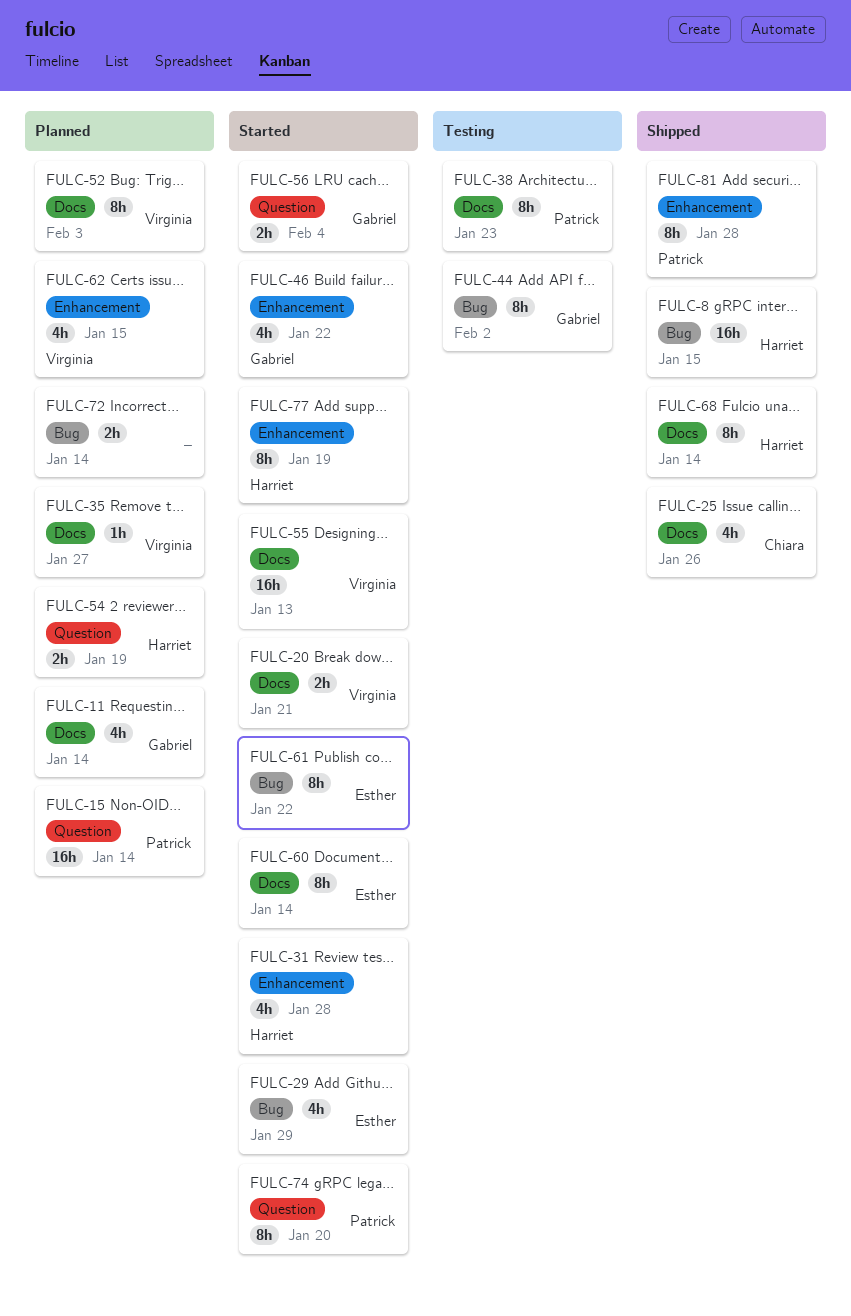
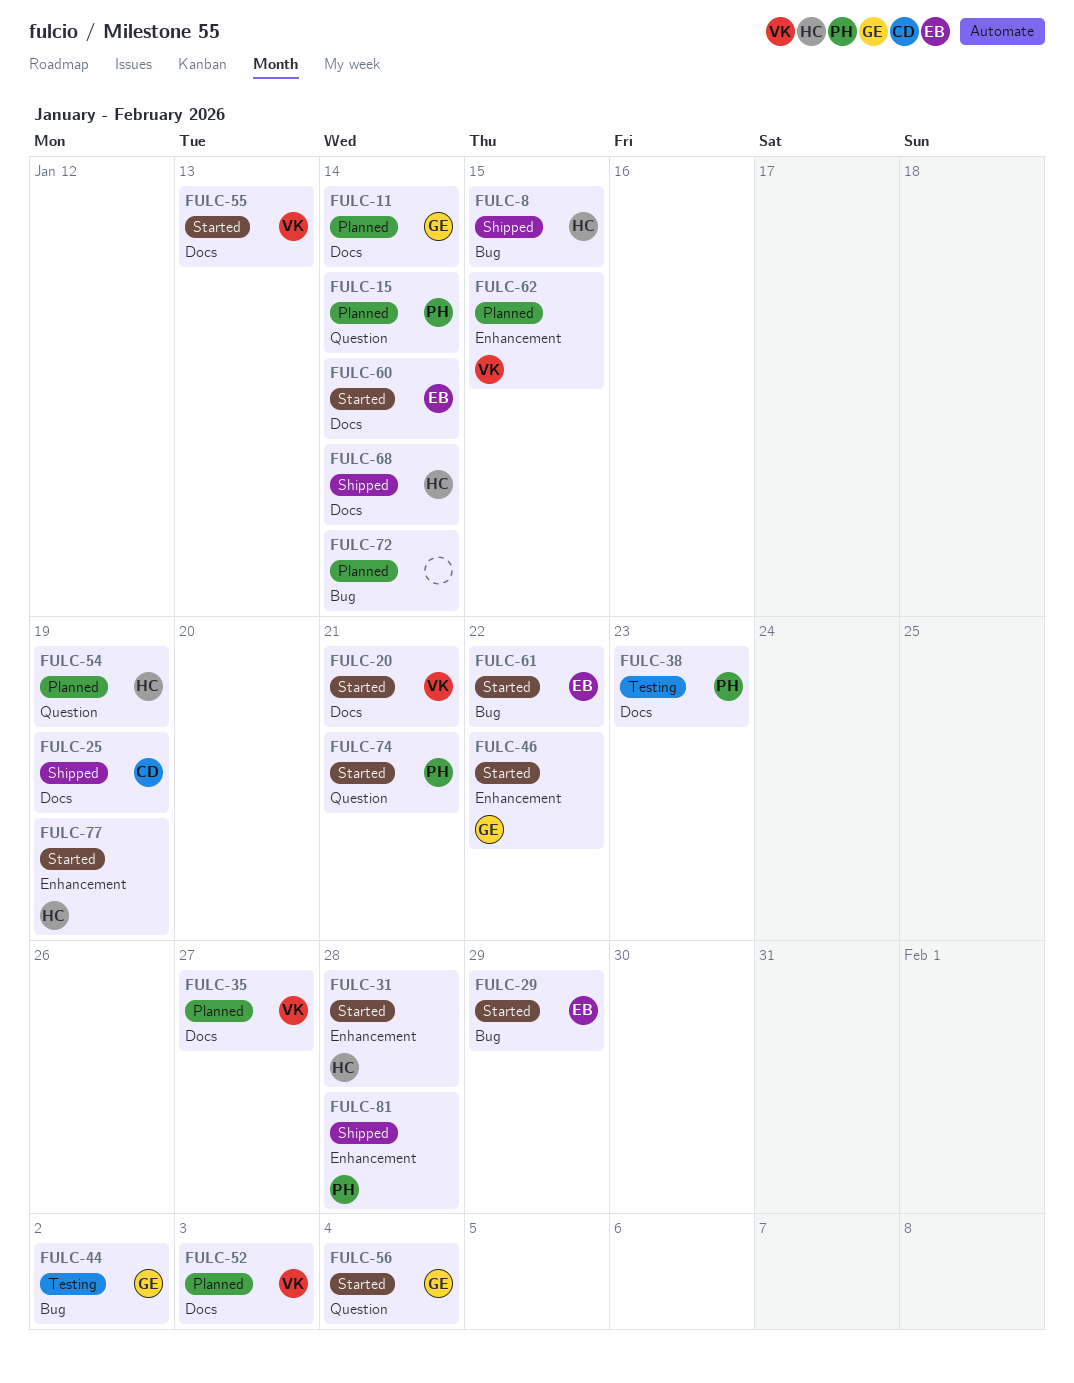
FULC-25, due: Jan 26 -> Jan 19
FULC-74, due: Jan 20 -> Jan 21

